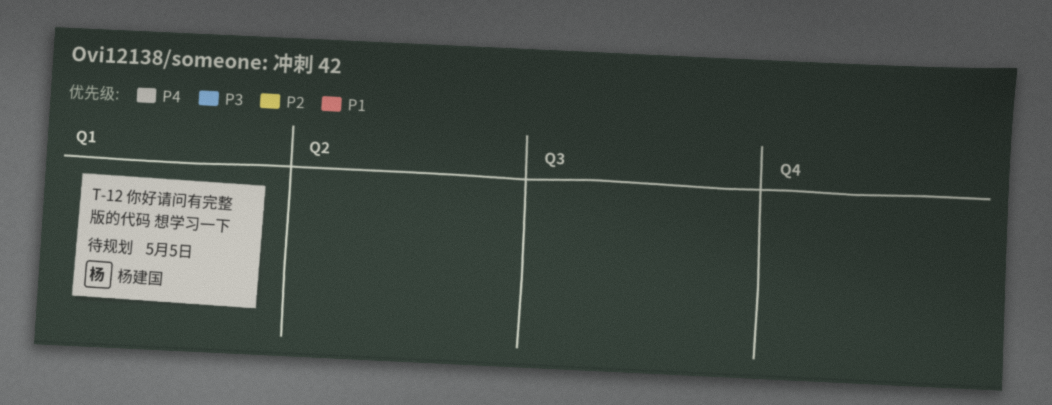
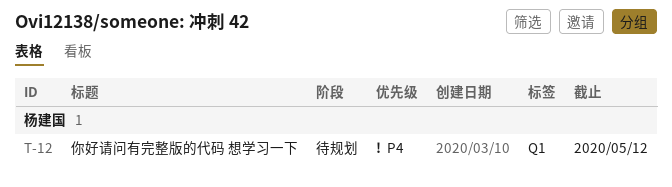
T-12, due: May 5 -> May 12

